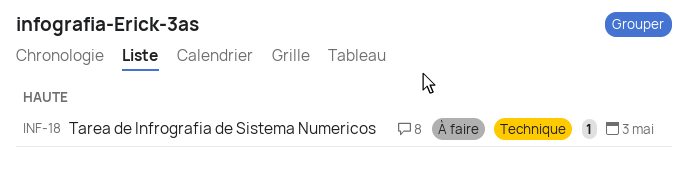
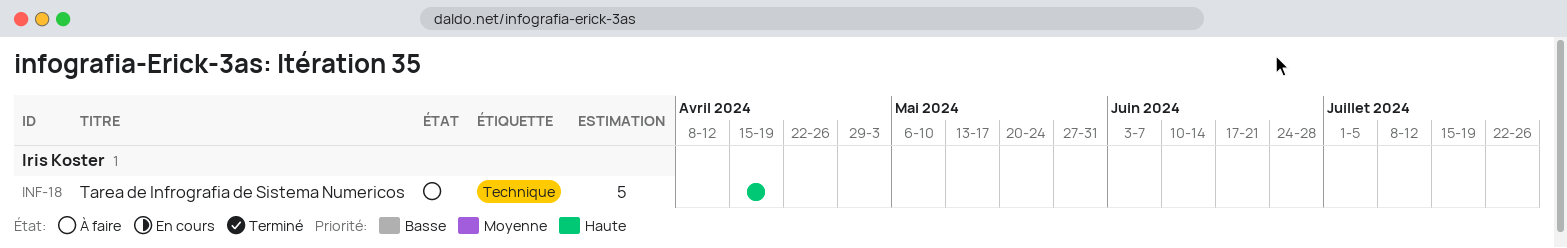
INF-18, estimate: 1 -> 5
INF-18, due: May 3 -> Apr 19

